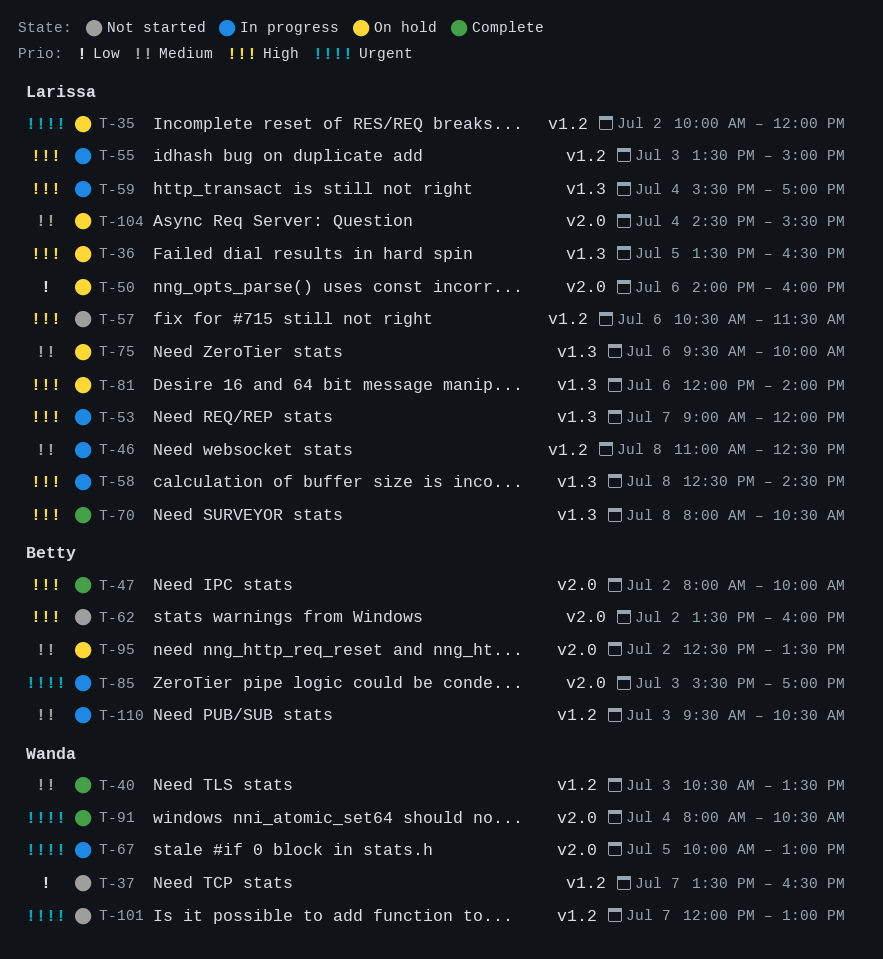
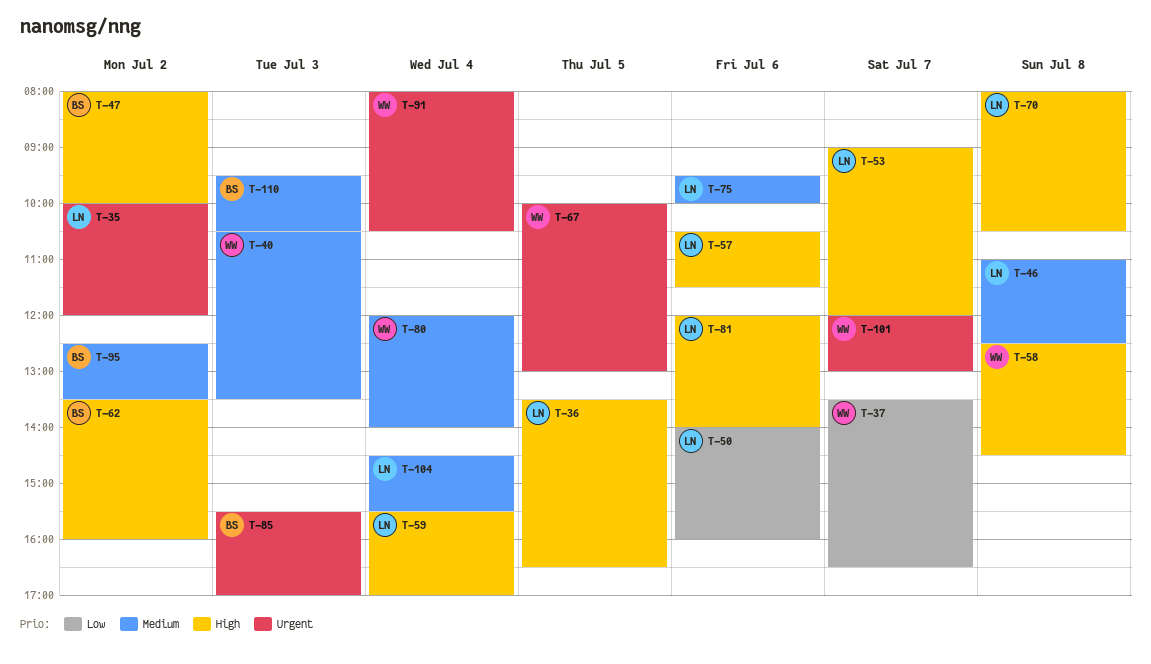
T-55: present -> none
T-58, owner: Larissa -> Wanda
T-80: none -> present

